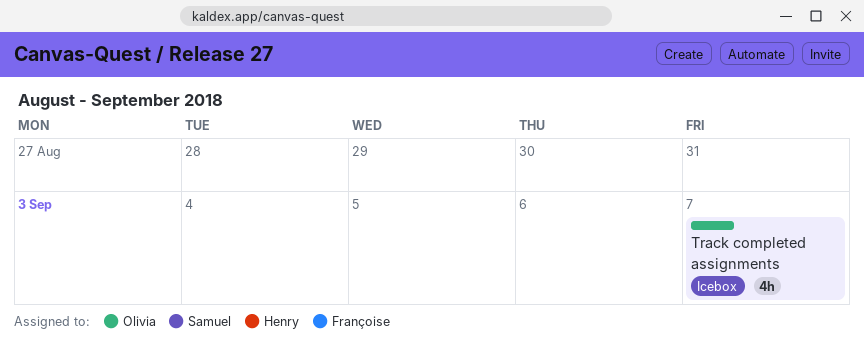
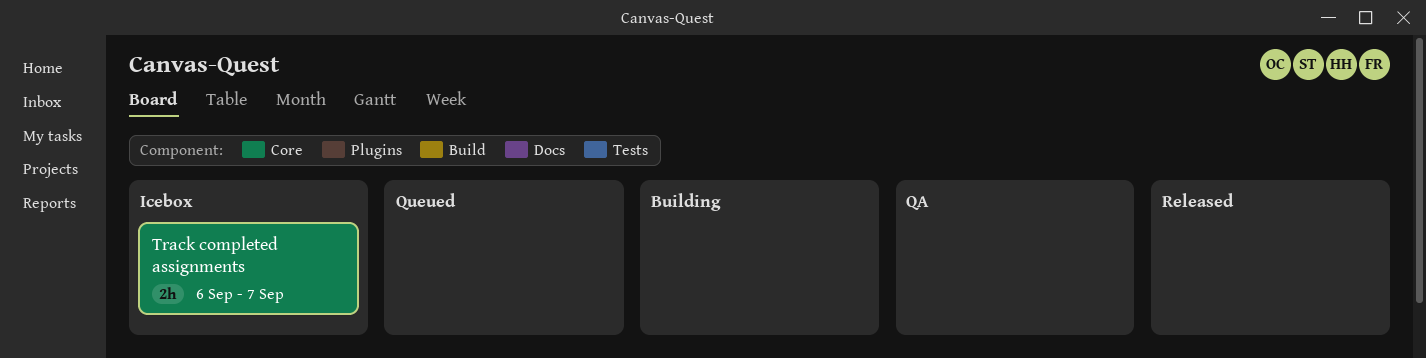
Track completed assignments, estimate: 4h -> 2h

